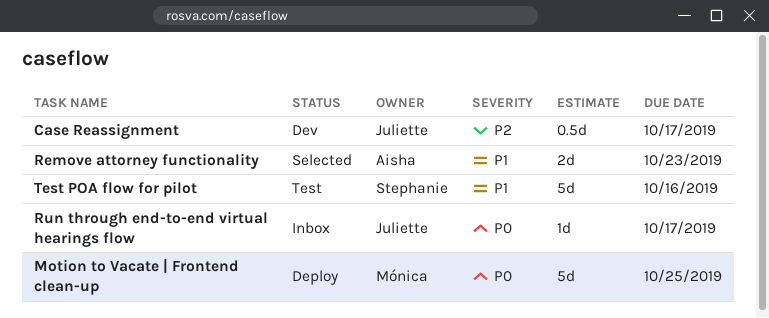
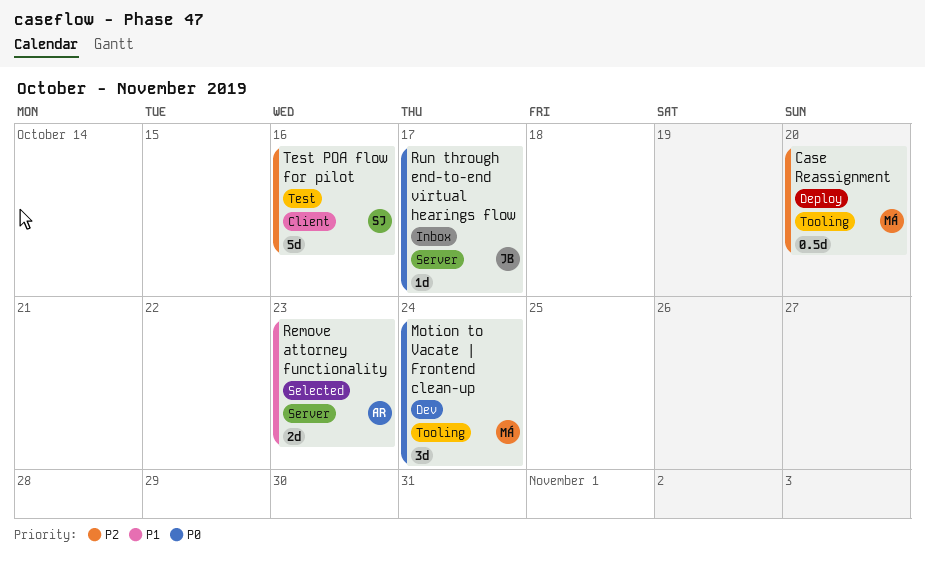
Case Reassignment, status: Dev -> Deploy
Case Reassignment, owner: Juliette -> Mónica
Case Reassignment, due: Oct 17 -> Oct 20
Motion to Vacate | Frontend clean-up, status: Deploy -> Dev
Motion to Vacate | Frontend clean-up, estimate: 5d -> 3d
Motion to Vacate | Frontend clean-up, due: Oct 25 -> Oct 24
Test POA flow for pilot, priority: P1 -> P2

